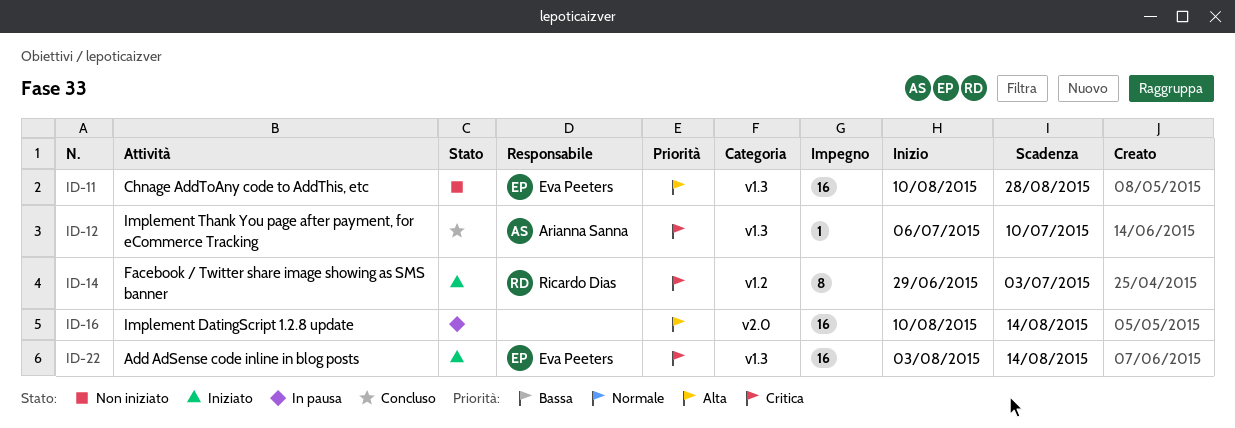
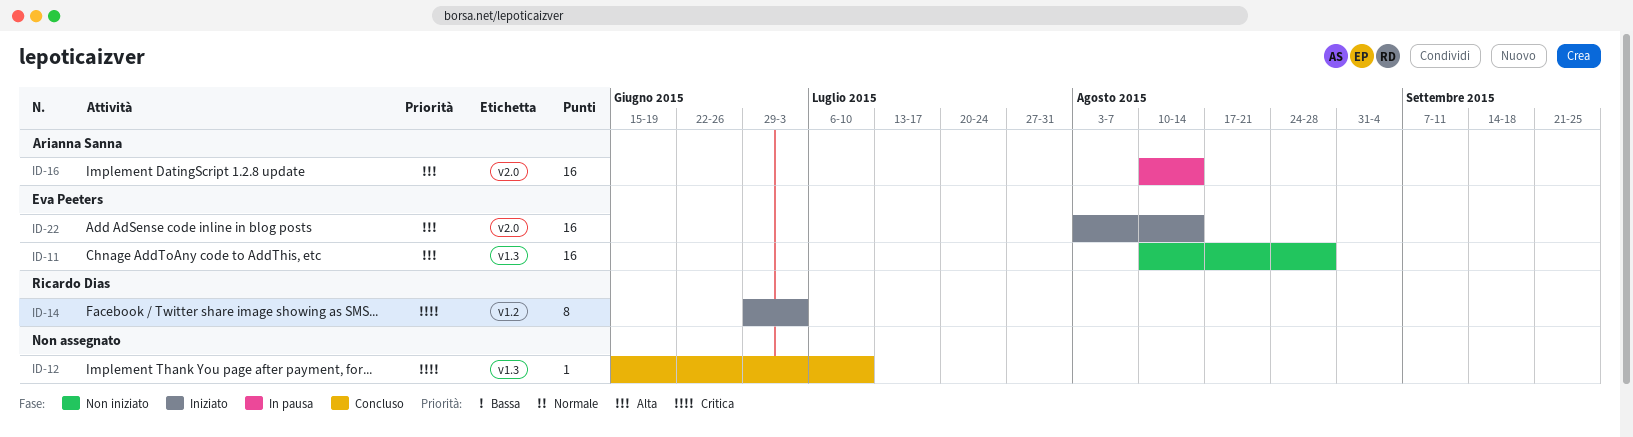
ID-12, owner: Arianna Sanna -> none
ID-12, start: Jul 6 -> Jun 15
ID-16, owner: none -> Arianna Sanna
ID-22, priority: Critica -> Alta
ID-22, label: v1.3 -> v2.0

